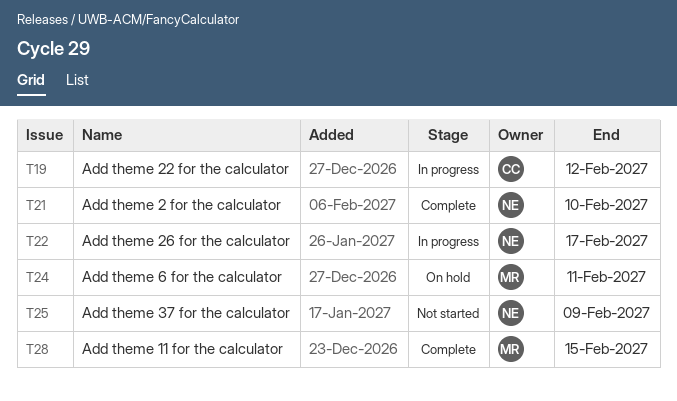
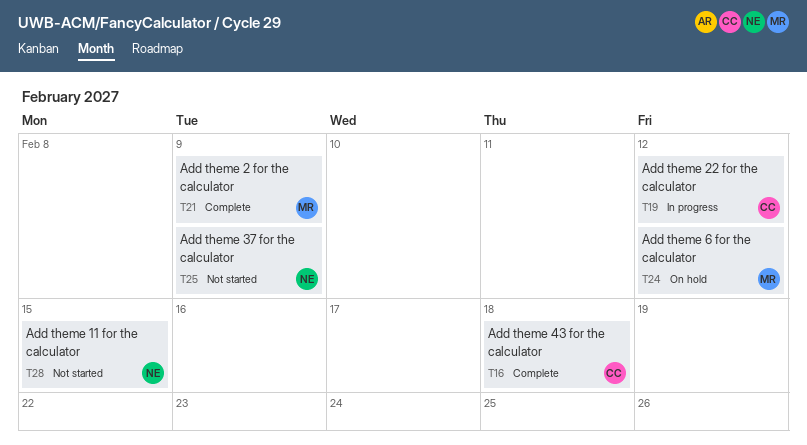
T16: none -> present
T21, owner: NE -> MR
T21, due: Feb 10 -> Feb 9
T22: present -> none
T24, due: Feb 11 -> Feb 12
T28, status: Complete -> Not started
T28, owner: MR -> NE

